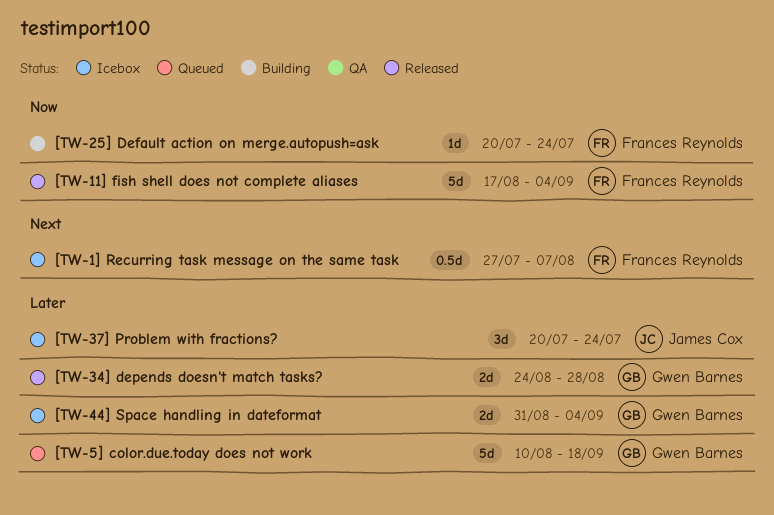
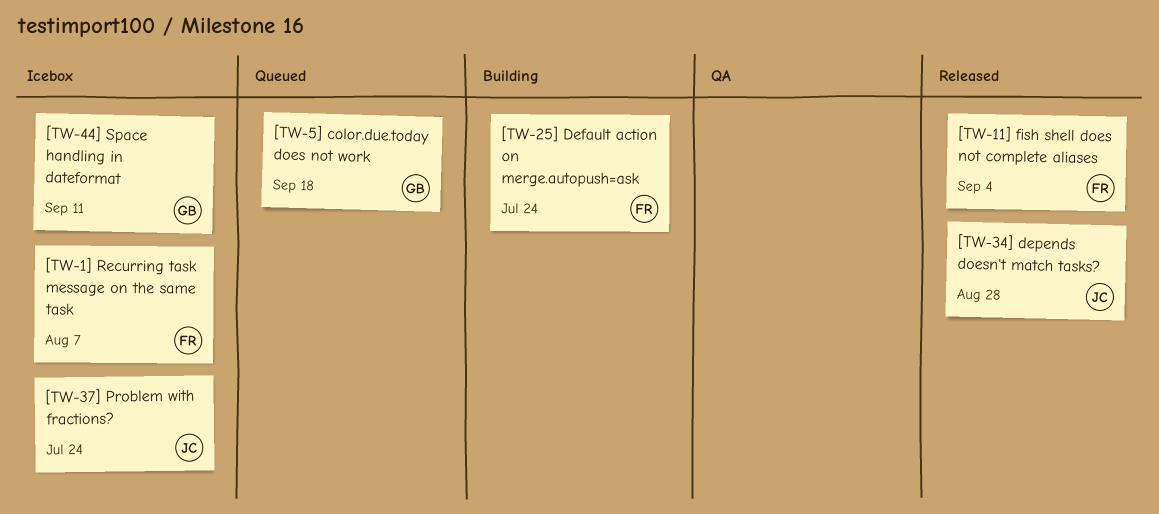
[TW-34] depends doesn't match tasks?, owner: Gwen Barnes -> James Cox
[TW-44] Space handling in dateformat, due: Sep 4 -> Sep 11

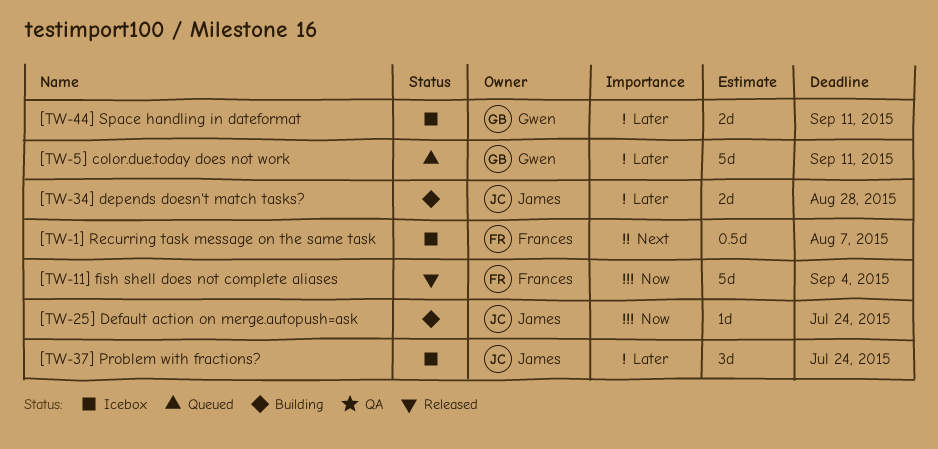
[TW-25] Default action on merge.autopush=ask, owner: Frances -> James
[TW-34] depends doesn't match tasks?, status: Released -> Building
[TW-5] color.due.today does not work, due: Sep 18 -> Sep 11

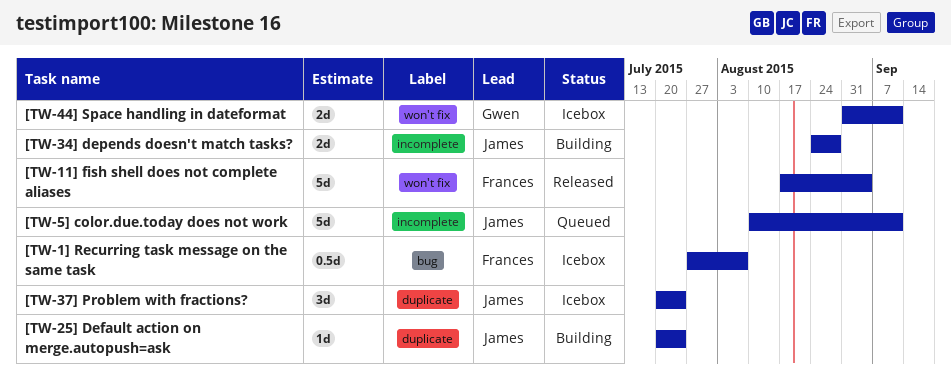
[TW-5] color.due.today does not work, owner: Gwen -> James

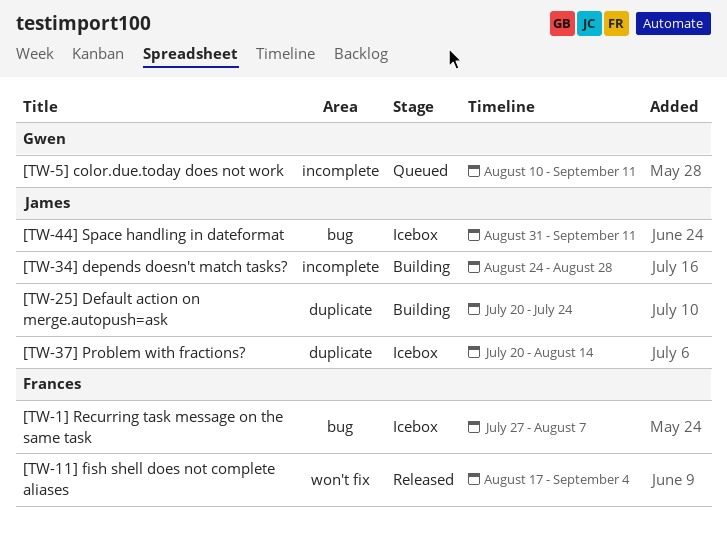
[TW-37] Problem with fractions?, due: Jul 24 -> Aug 14
[TW-44] Space handling in dateformat, owner: Gwen -> James
[TW-44] Space handling in dateformat, label: won't fix -> bug
[TW-5] color.due.today does not work, owner: James -> Gwen

